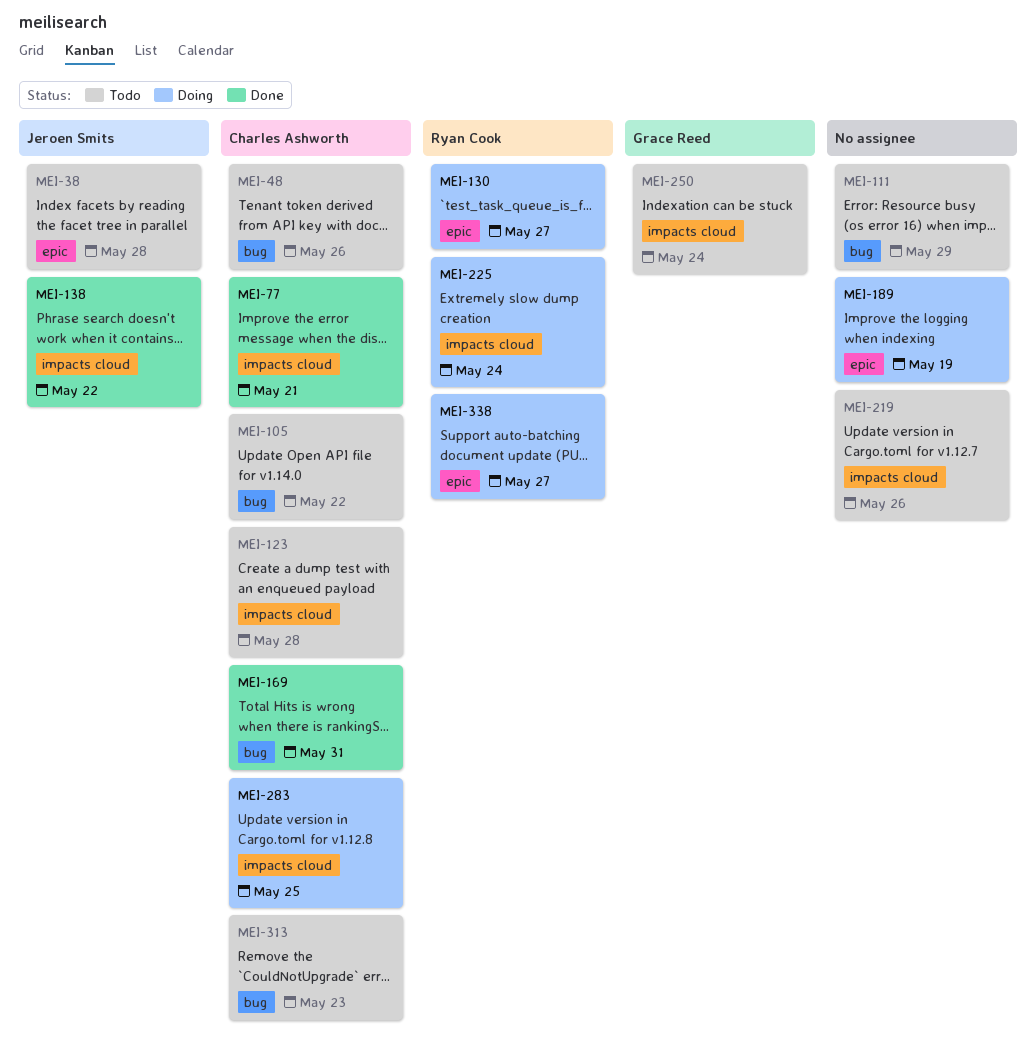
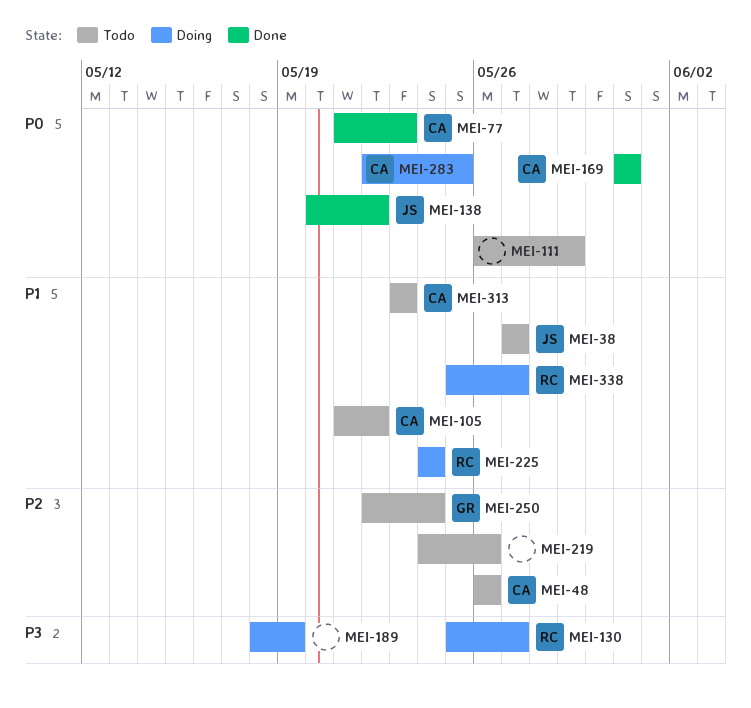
MEI-38, due: May 28 -> May 27
MEI-77, due: May 21 -> May 23
MEI-123: present -> none

